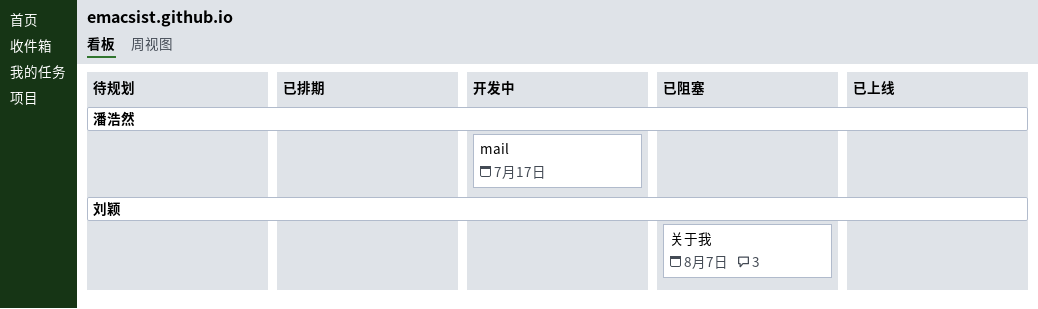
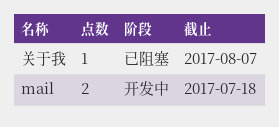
mail, due: Jul 17 -> Jul 18

